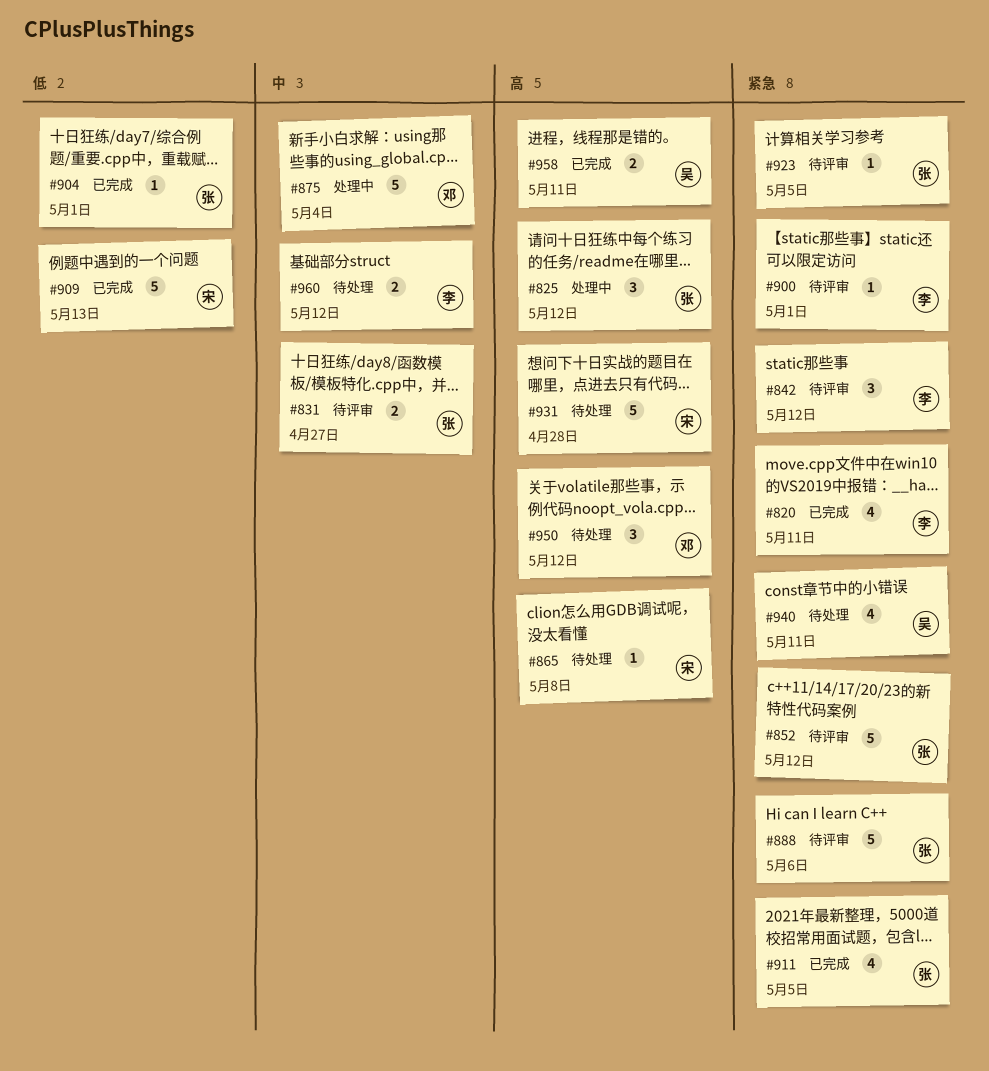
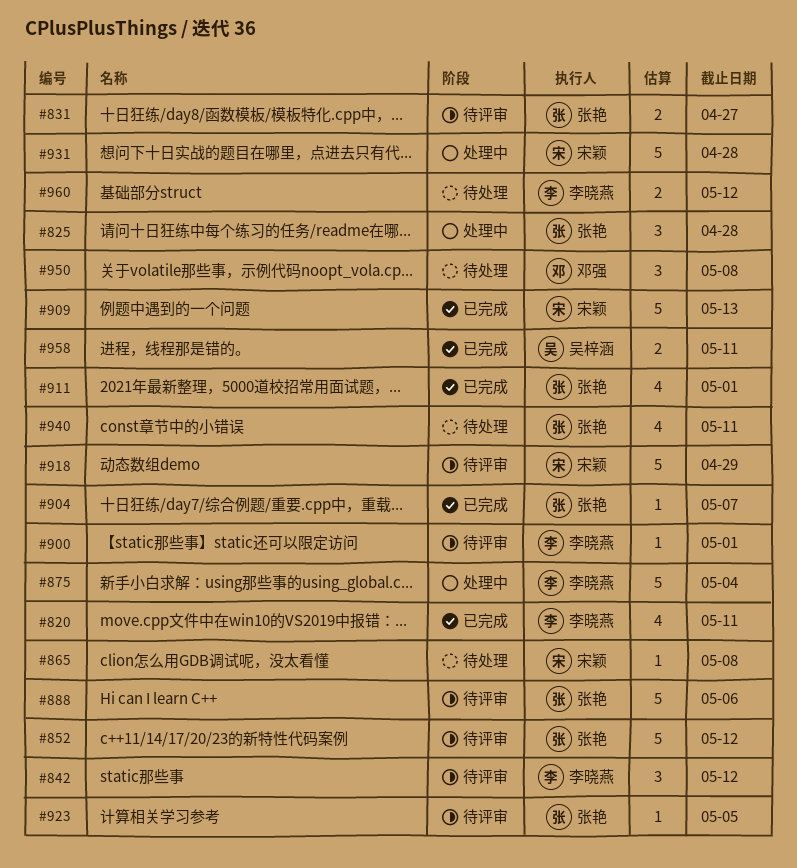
#825, due: May 12 -> Apr 28
#875, owner: 邓强 -> 李晓燕
#904, due: May 1 -> May 7
#911, due: May 5 -> May 1
#918: none -> present
#931, status: 待处理 -> 处理中
#940, owner: 吴梓涵 -> 张艳
#950, due: May 12 -> May 8

